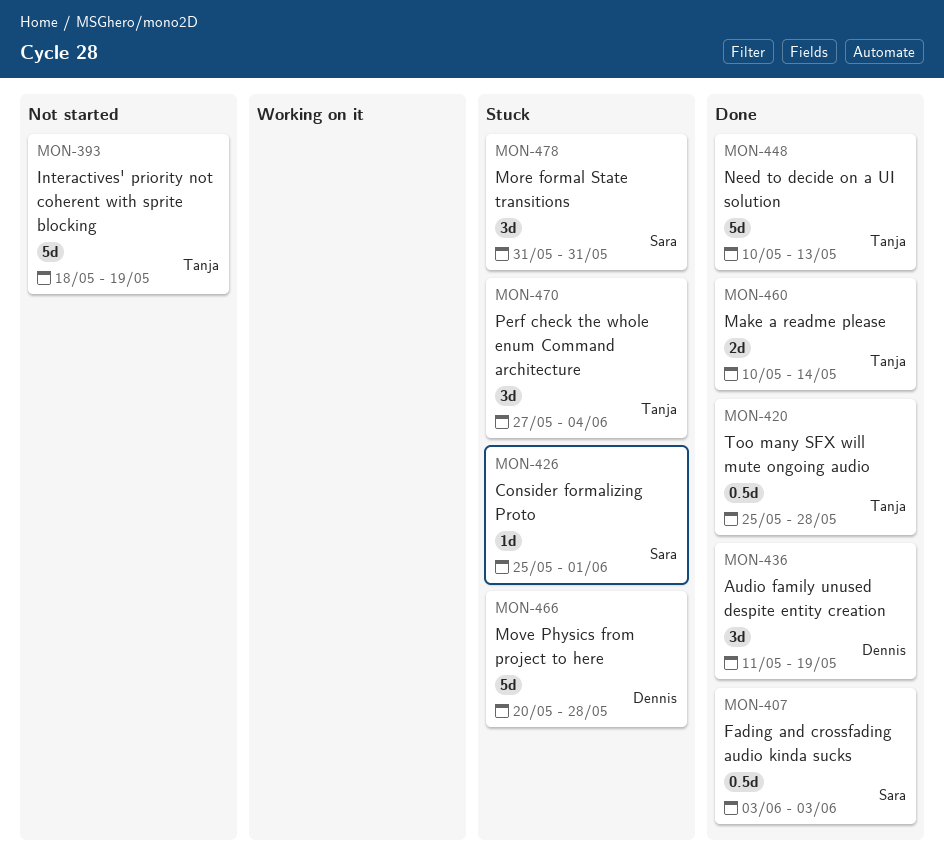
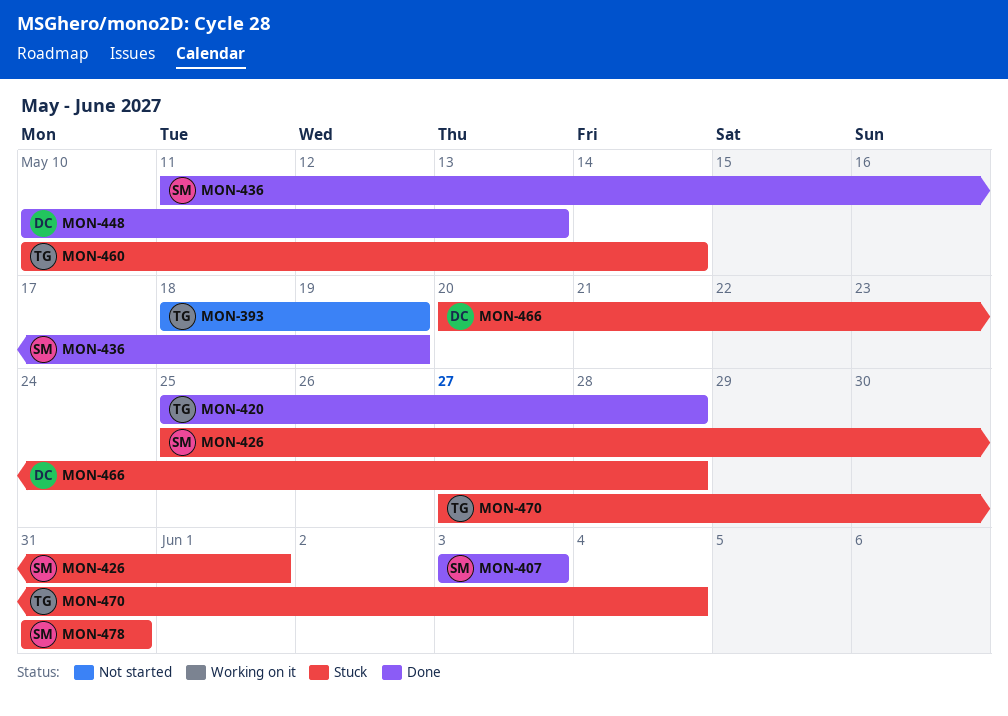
MON-436, owner: Dennis -> Sara
MON-448, owner: Tanja -> Dennis
MON-460, status: Done -> Stuck

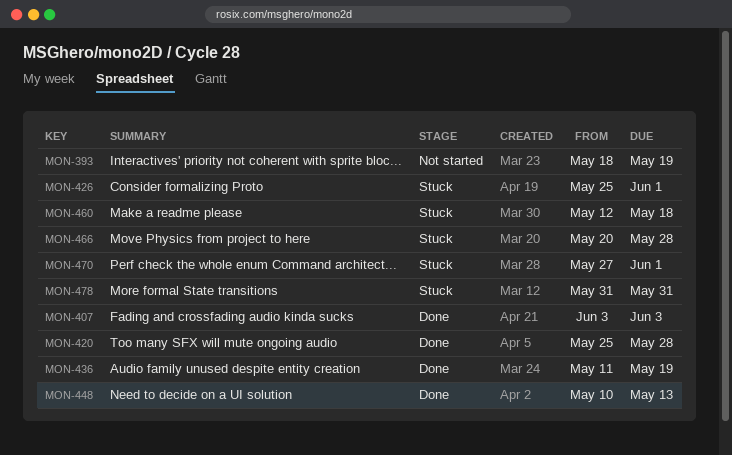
MON-460, start: May 10 -> May 12
MON-460, due: May 14 -> May 18
MON-470, due: Jun 4 -> Jun 1

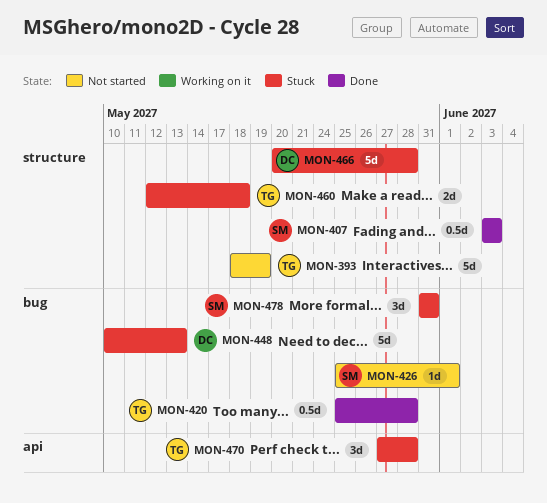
MON-426, status: Stuck -> Not started
MON-436: present -> none
MON-448, status: Done -> Stuck
MON-470, due: Jun 1 -> May 28

